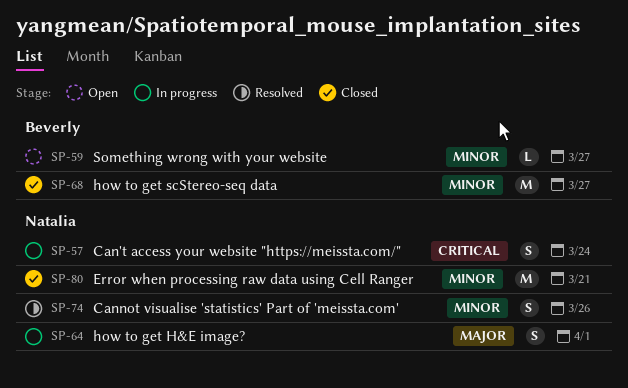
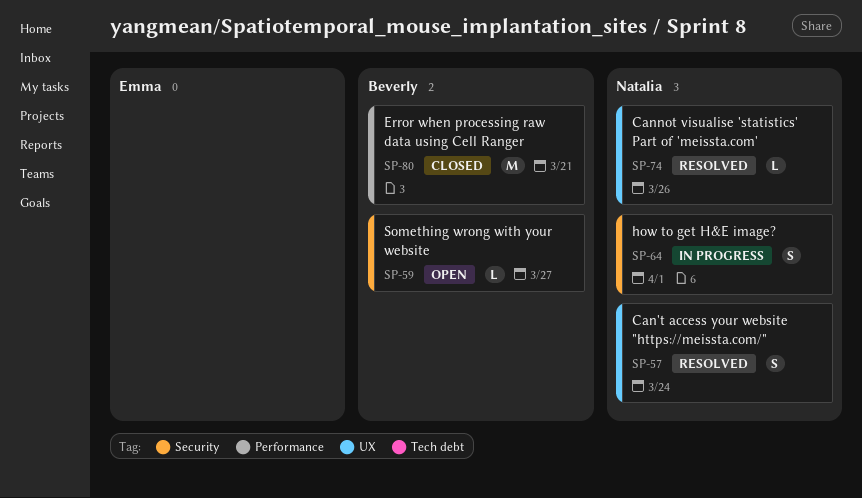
SP-57, status: In progress -> Resolved
SP-68: present -> none
SP-74, estimate: S -> L
SP-80, owner: Natalia -> Beverly

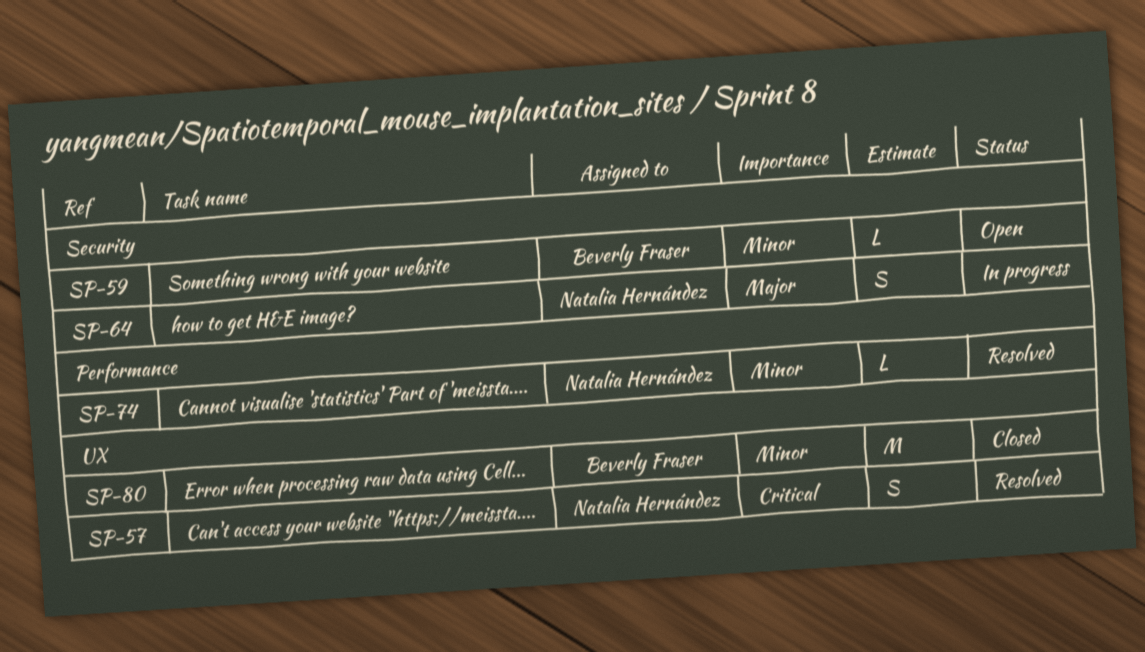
SP-74, label: UX -> Performance
SP-80, label: Performance -> UX

